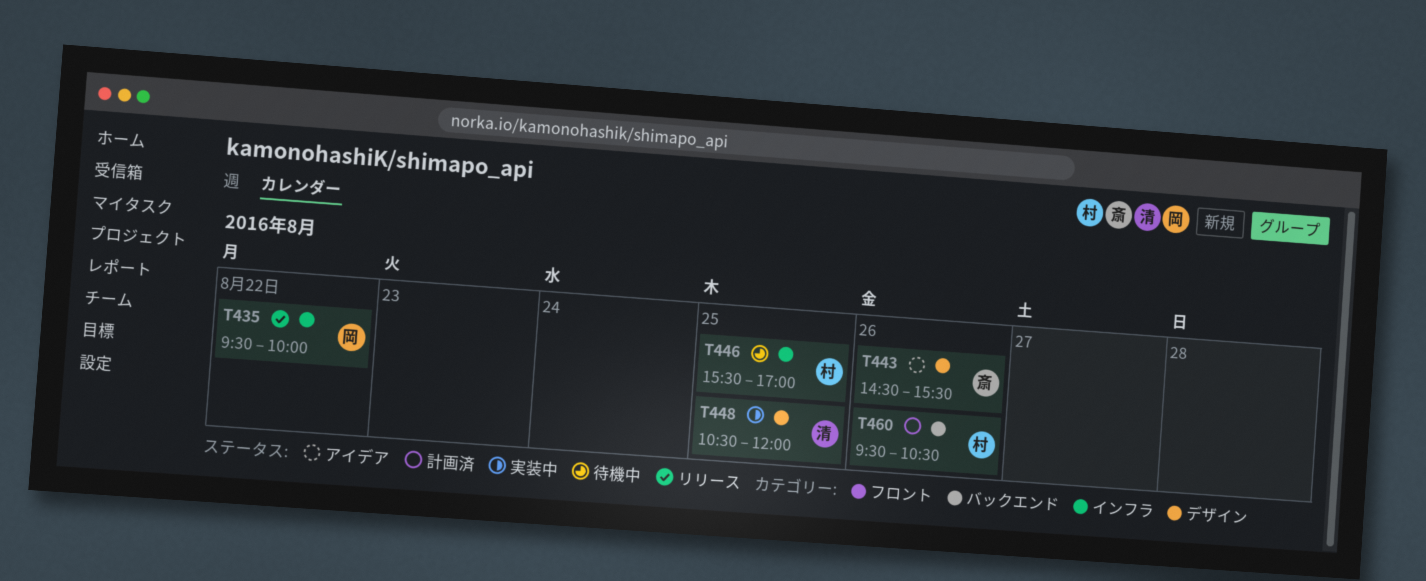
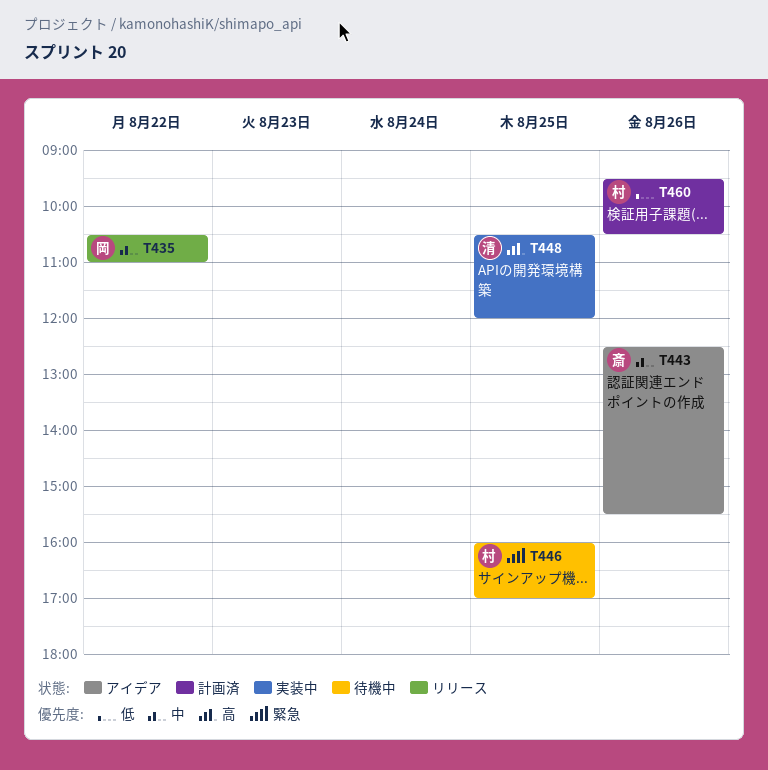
T435, begins: 09:30 -> 10:30
T435, ends: 10:00 -> 11:00
T443, begins: 14:30 -> 12:30
T446, begins: 15:30 -> 16:00

